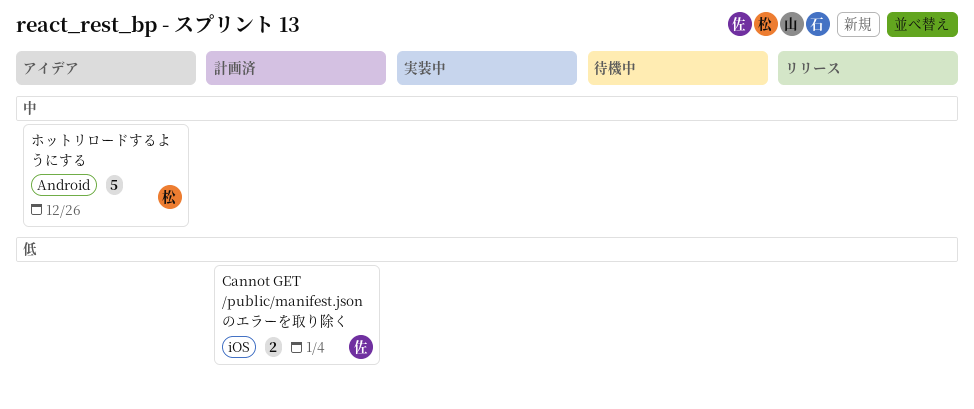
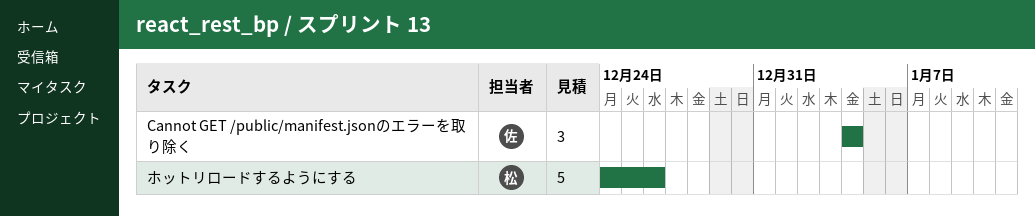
Cannot GET /public/manifest.jsonのエラーを取り除く, estimate: 2 -> 3

